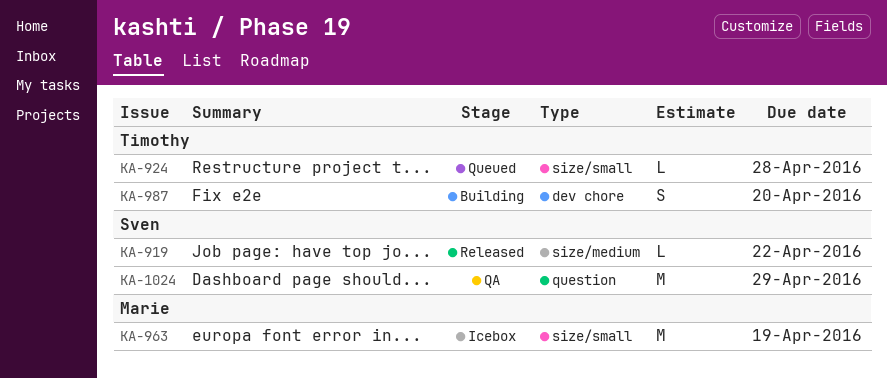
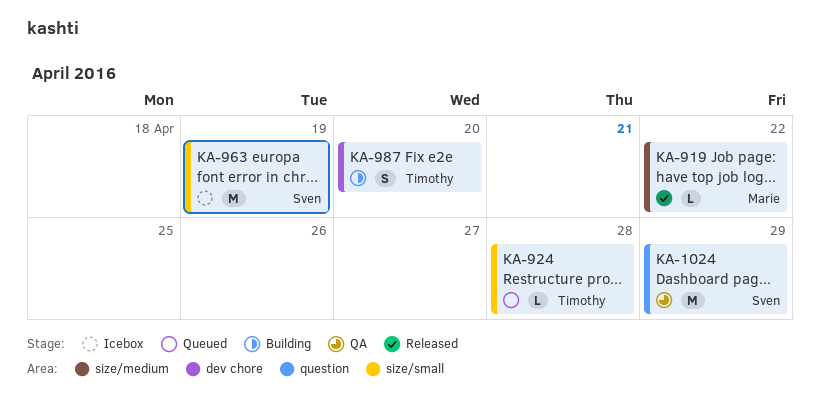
KA-919, owner: Sven -> Marie
KA-963, owner: Marie -> Sven

